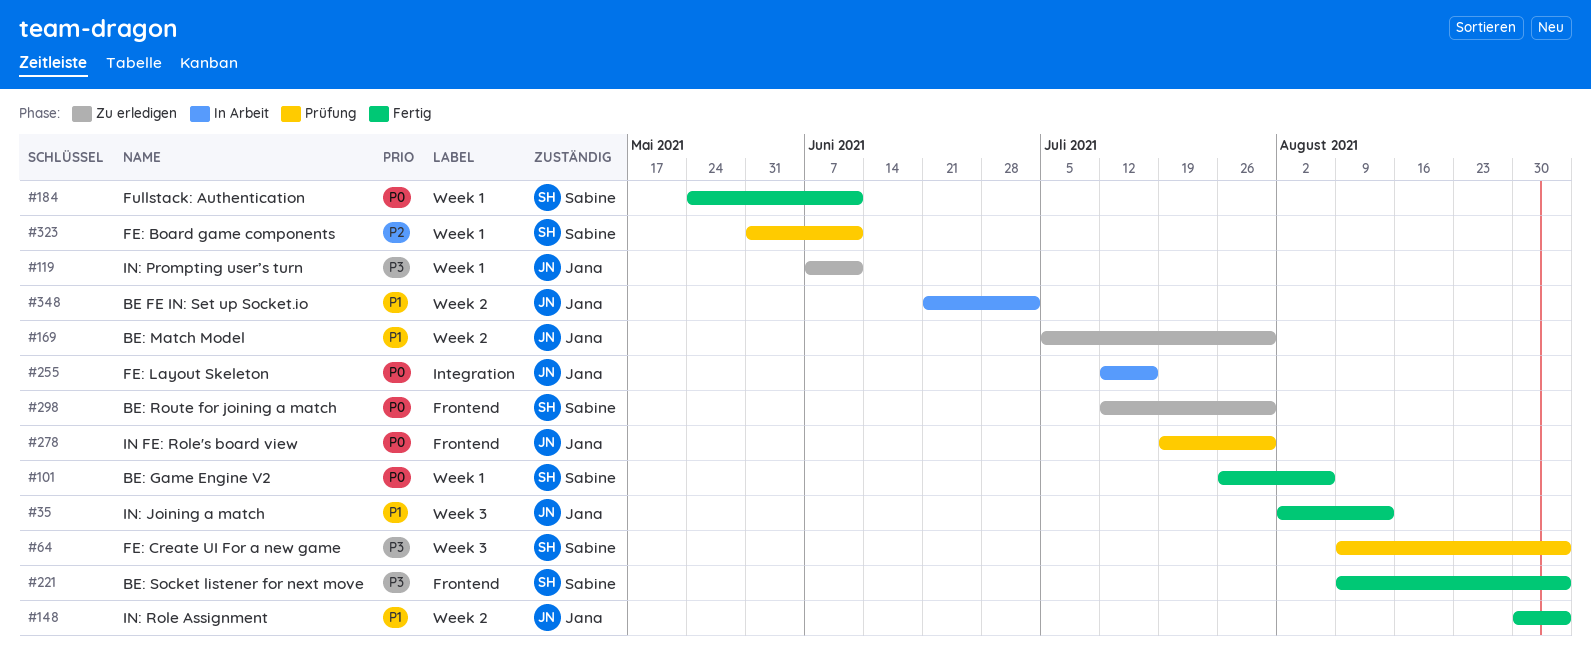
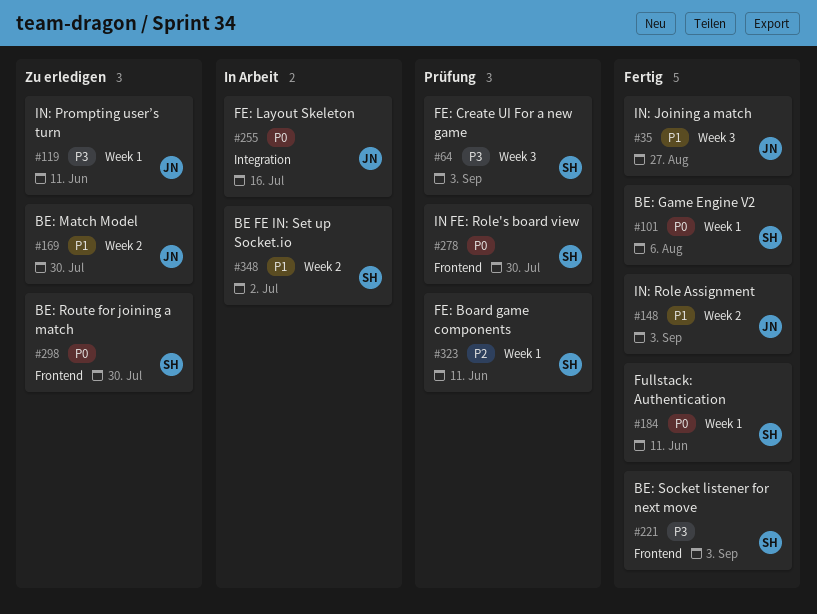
#35, due: Aug 13 -> Aug 27
#278, owner: Jana -> Sabine
#348, owner: Jana -> Sabine

